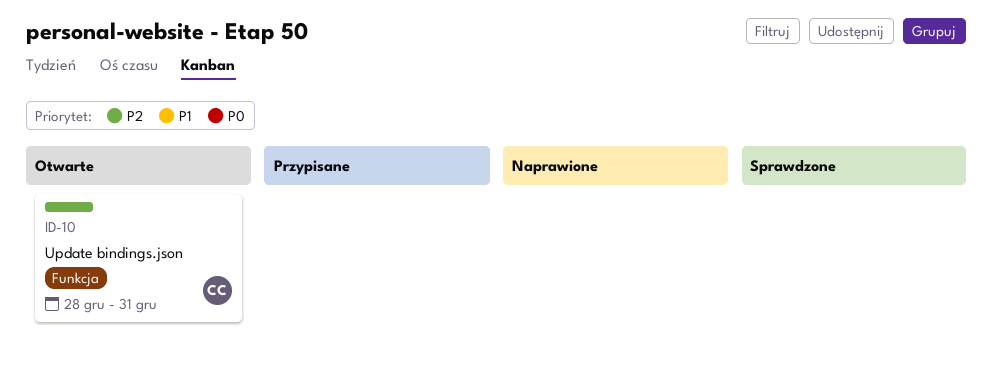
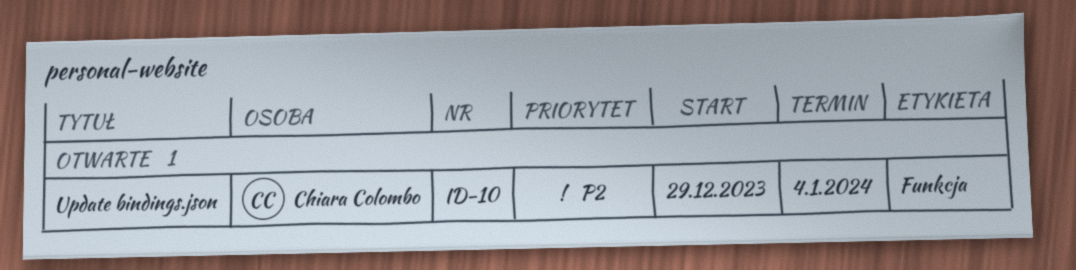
ID-10, start: Dec 28 -> Dec 29
ID-10, due: Dec 31 -> Jan 4

